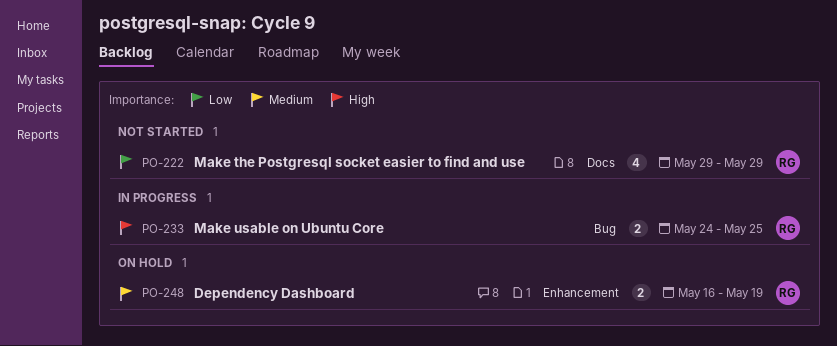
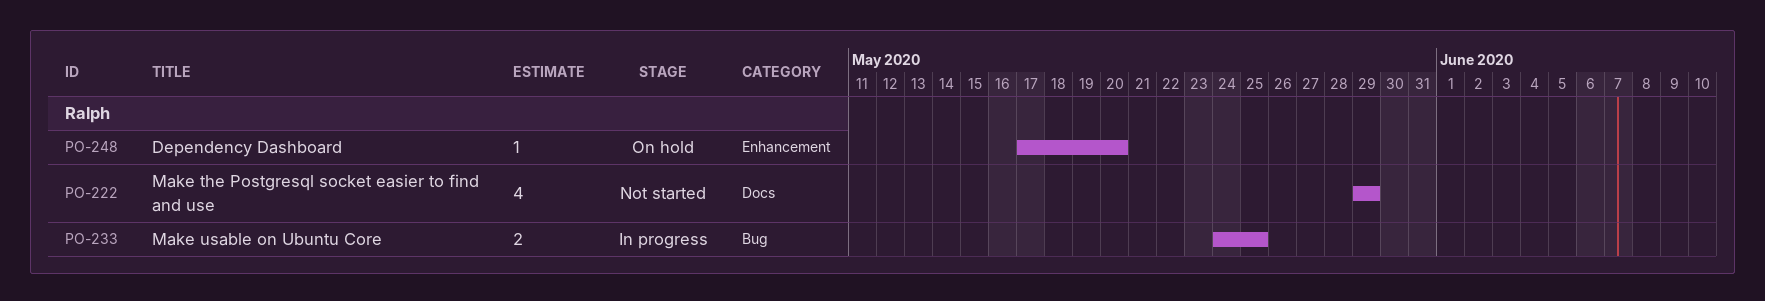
PO-248, estimate: 2 -> 1
PO-248, start: May 16 -> May 17
PO-248, due: May 19 -> May 20

